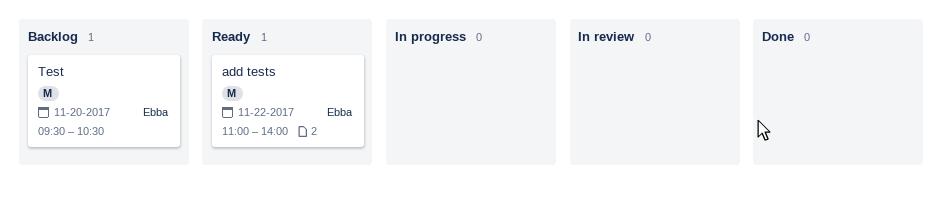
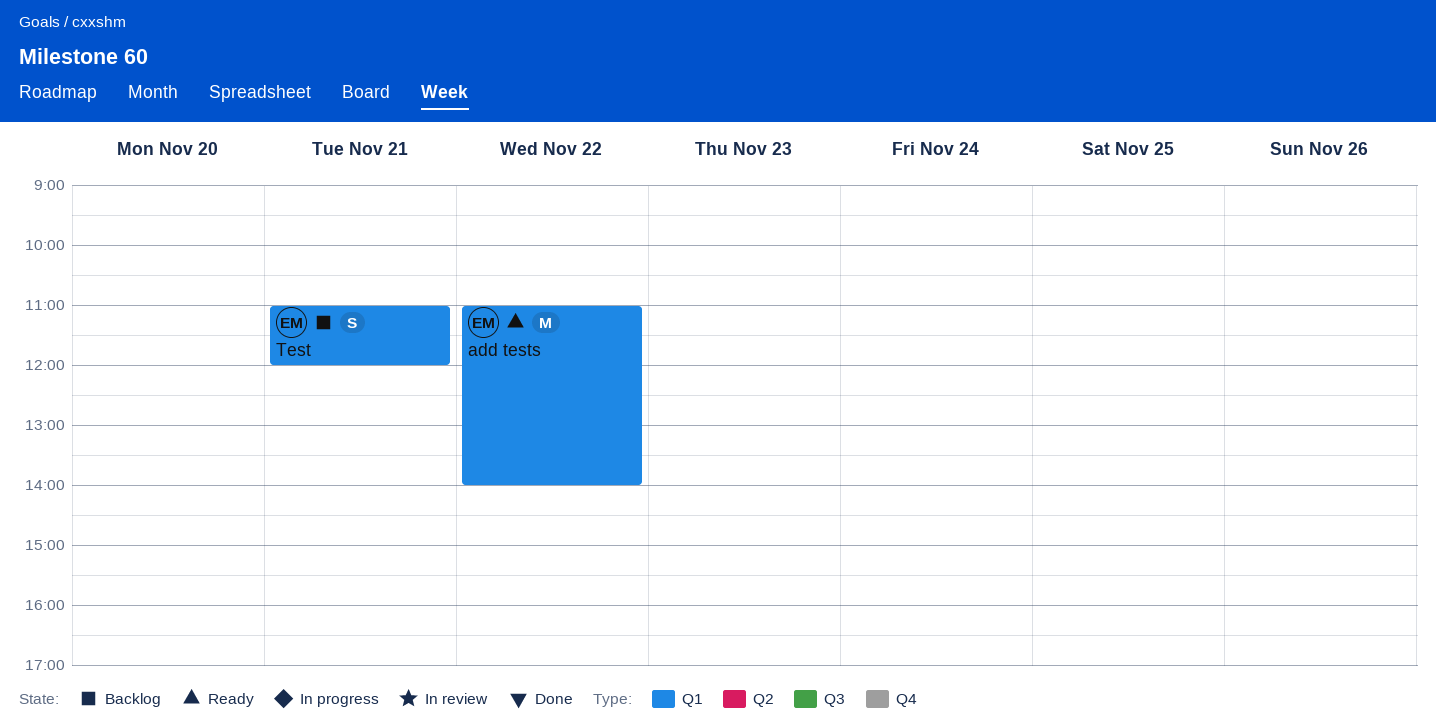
Test, estimate: M -> S
Test, day: Nov 20 -> Nov 21
Test, begins: 09:30 -> 11:00
Test, ends: 10:30 -> 12:00

